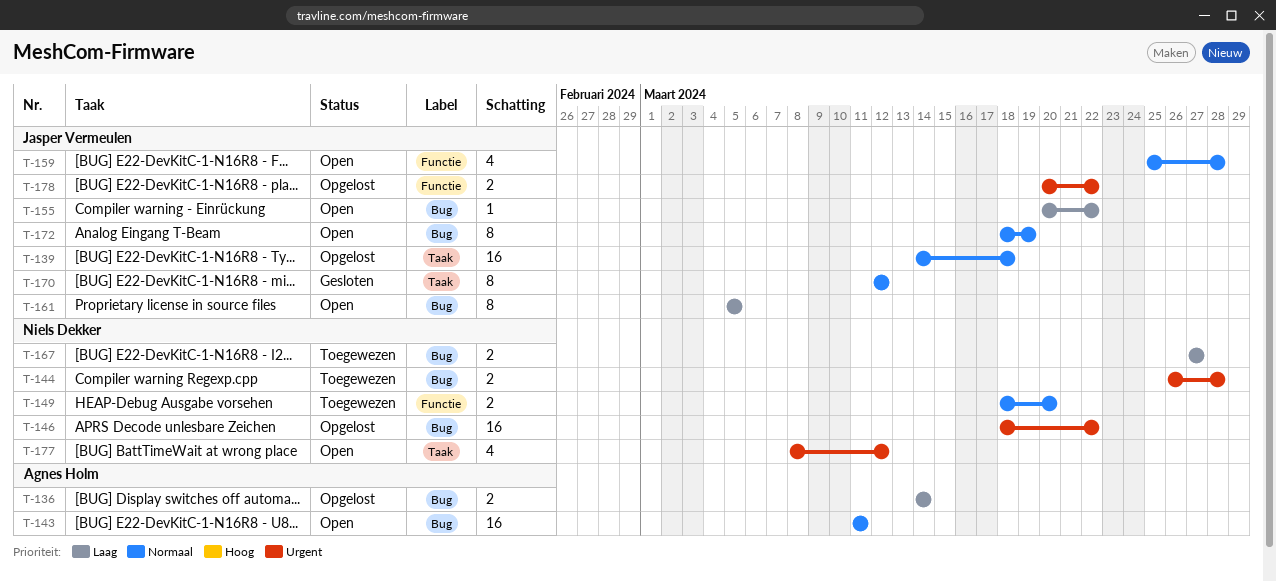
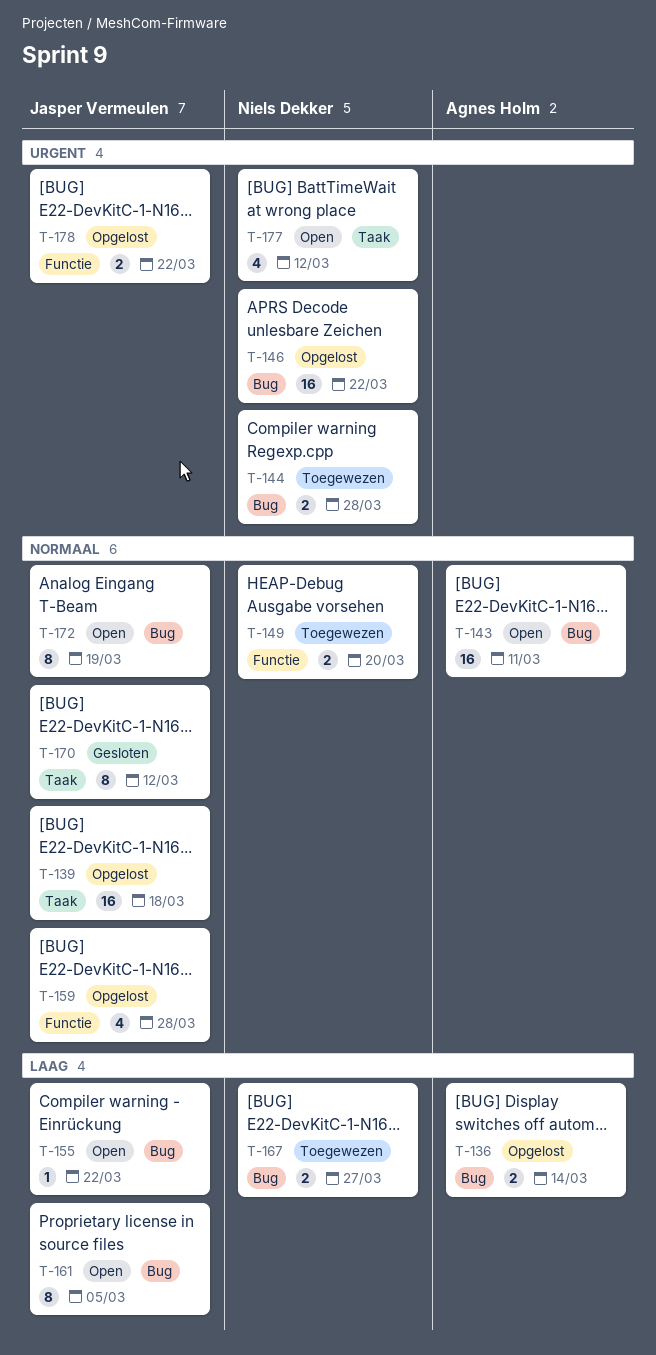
T-159, status: Open -> Opgelost

